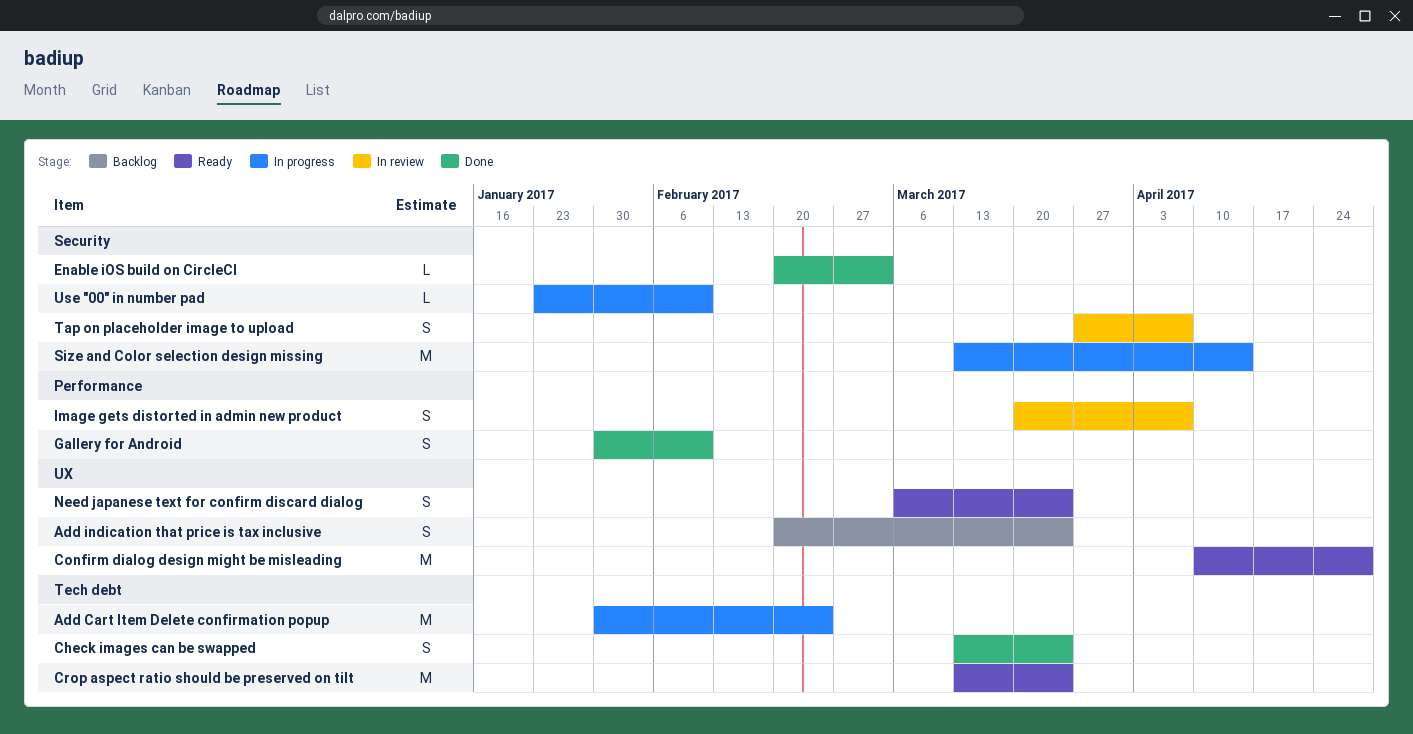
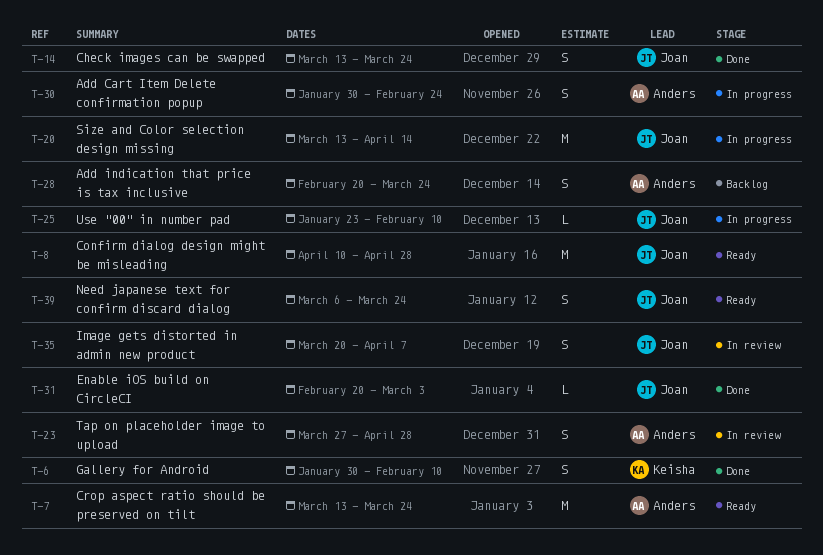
Add Cart Item Delete confirmation popup, estimate: M -> S
Tap on placeholder image to upload, due: Apr 7 -> Apr 28

